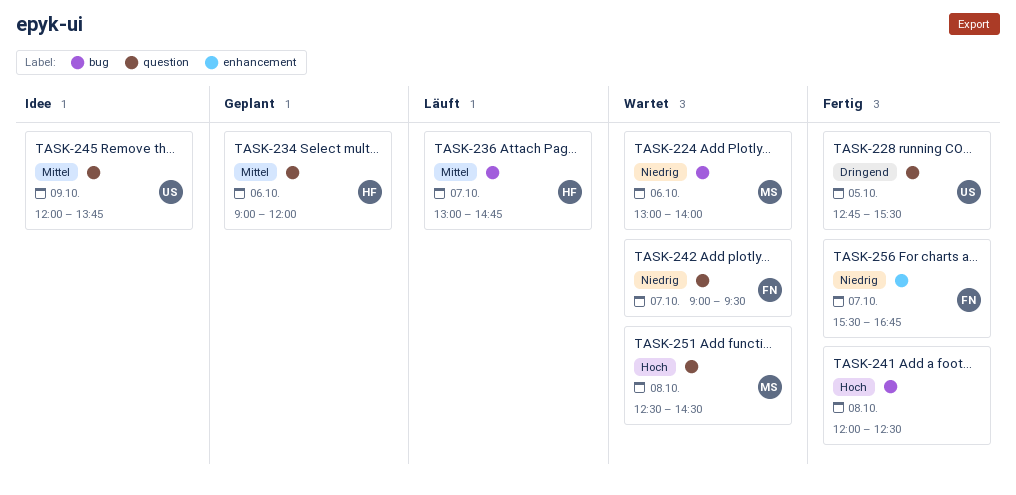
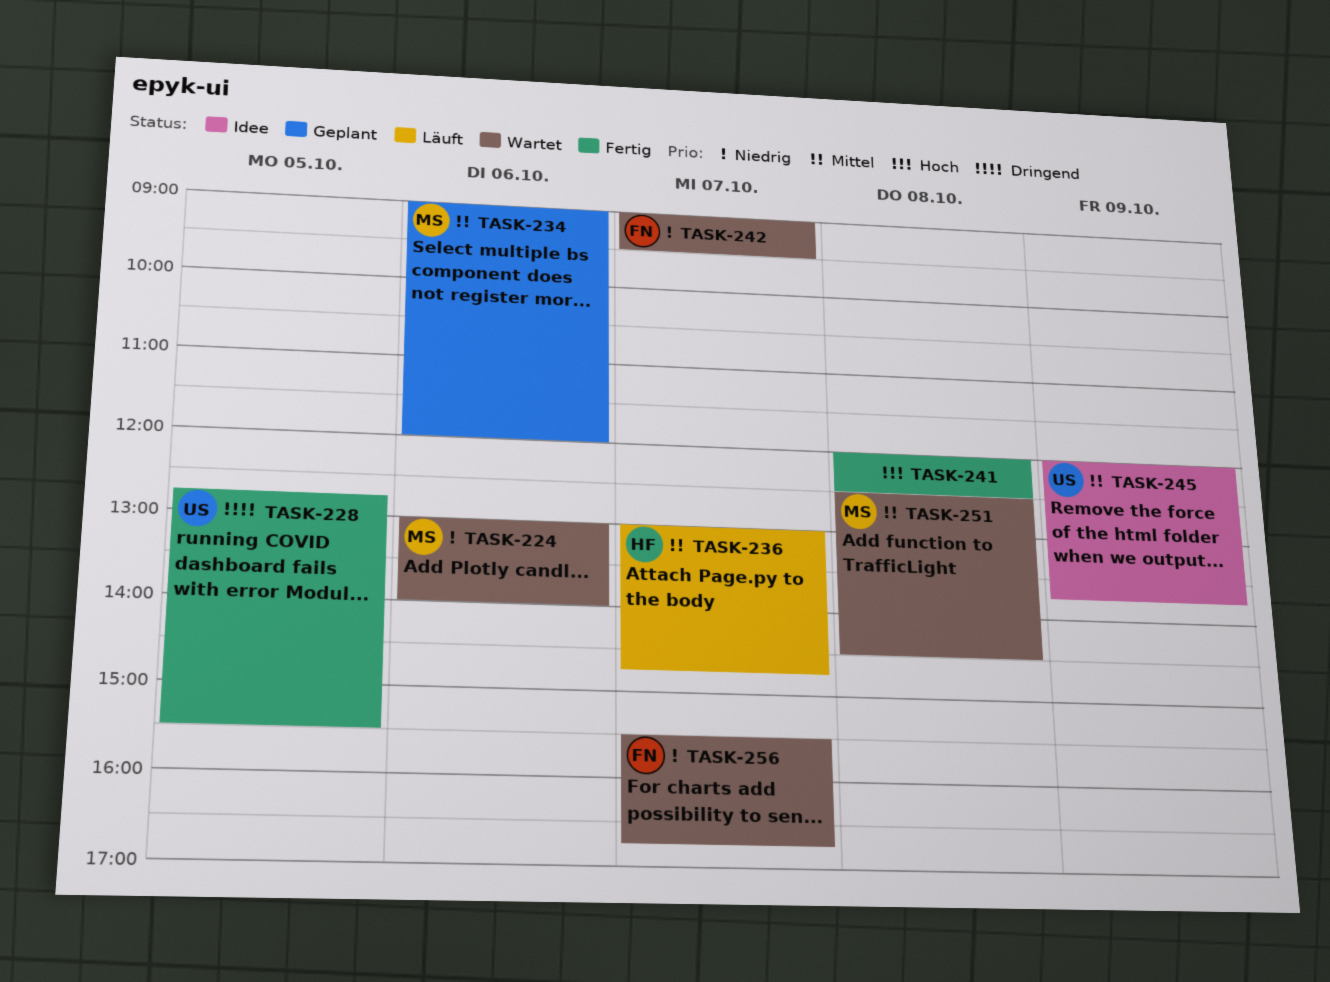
TASK-234, owner: HF -> MS
TASK-251, priority: Hoch -> Mittel
TASK-256, status: Fertig -> Wartet

